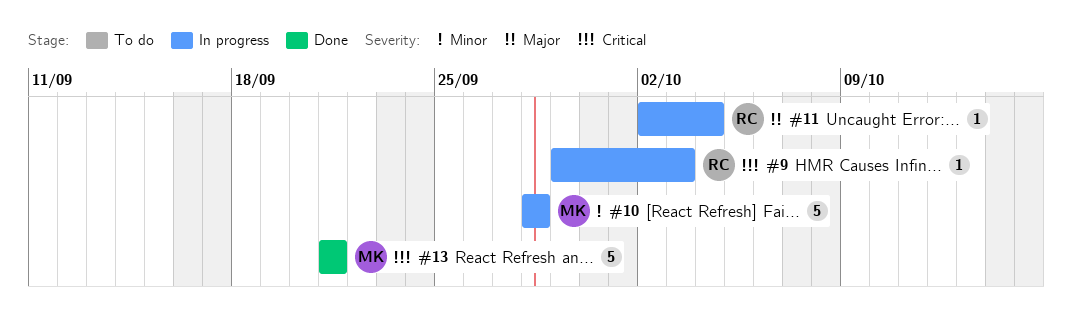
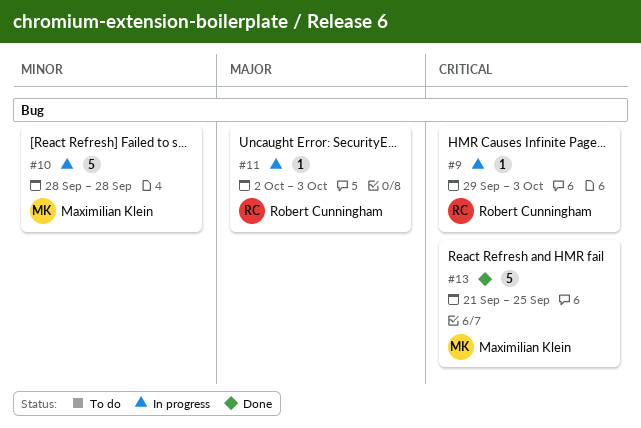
#11, due: Oct 4 -> Oct 3
#13, due: Sep 21 -> Sep 25

